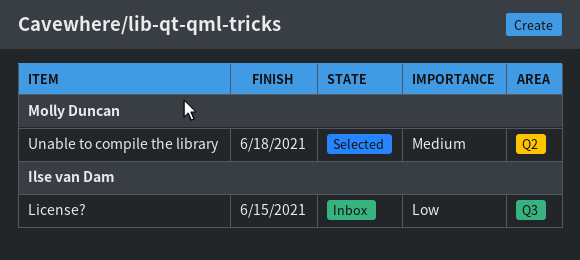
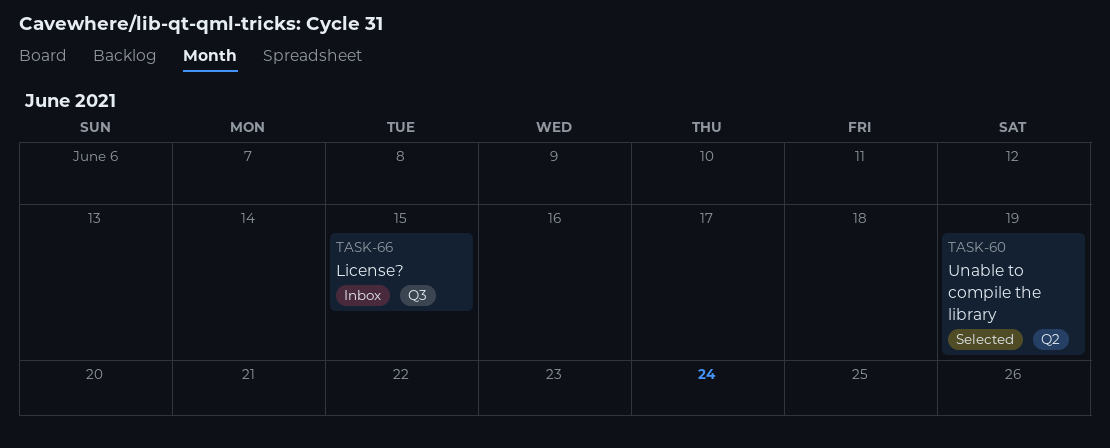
Unable to compile the library, due: Jun 18 -> Jun 19

